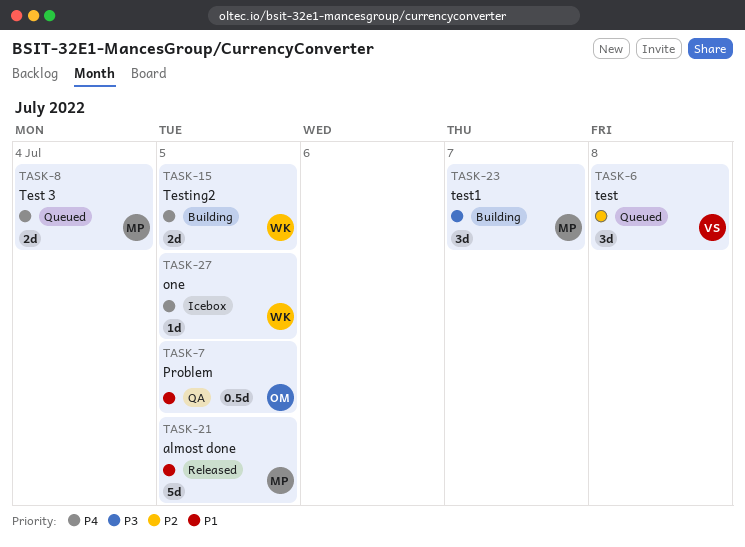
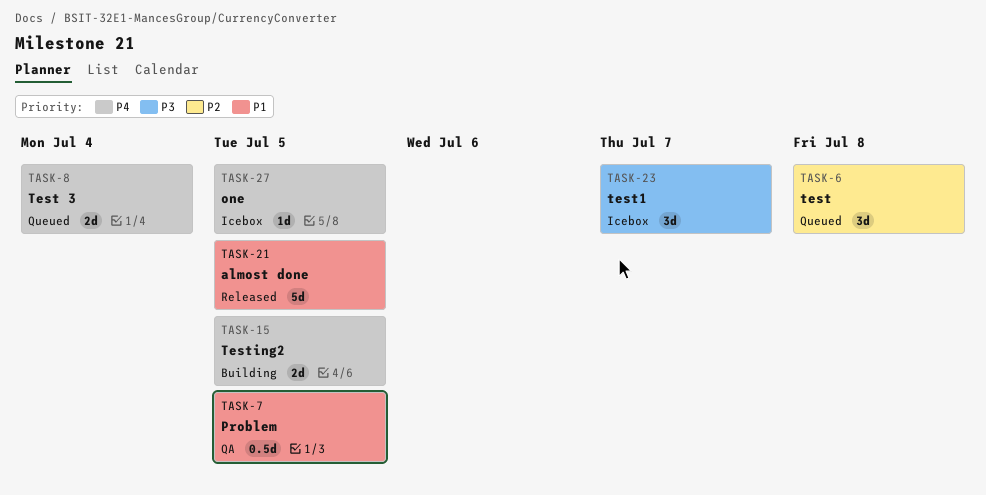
TASK-23, status: Building -> Icebox

